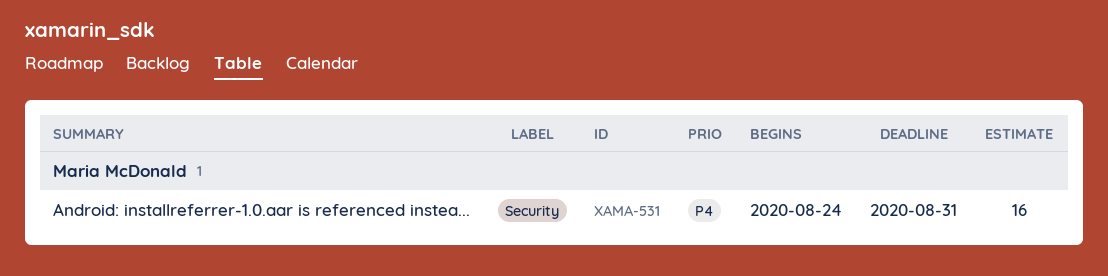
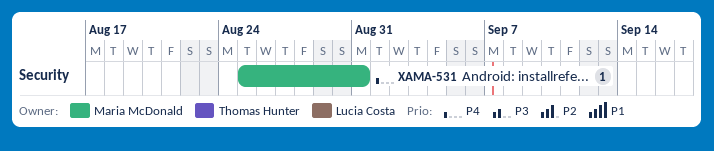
XAMA-531, estimate: 16 -> 1
XAMA-531, start: Aug 24 -> Aug 25

